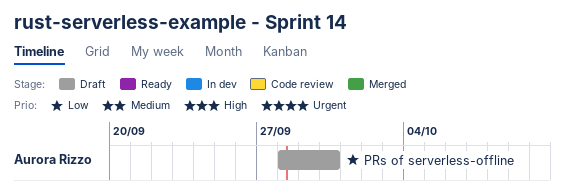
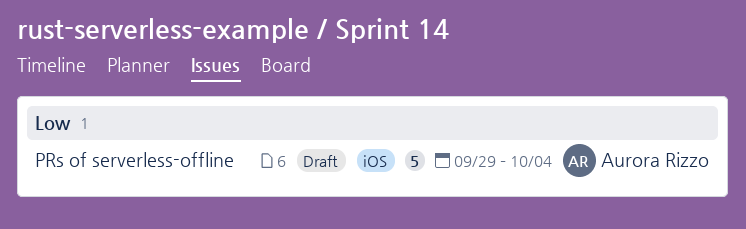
PRs of serverless-offline, start: Sep 28 -> Sep 29
PRs of serverless-offline, due: Sep 30 -> Oct 4

